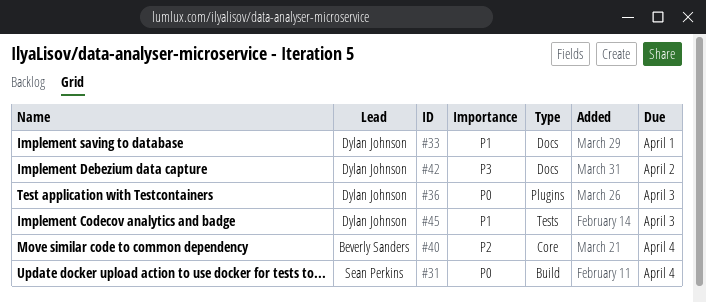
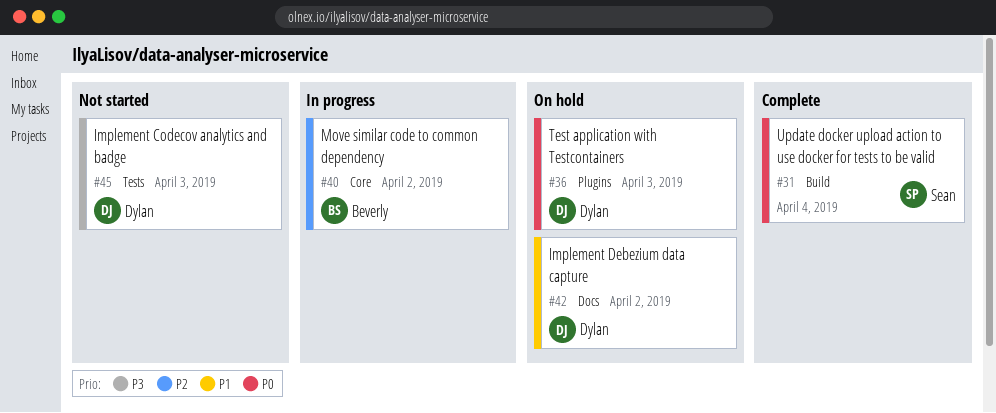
#33: present -> none
#40, due: Apr 4 -> Apr 2
#42, priority: P3 -> P1
#45, priority: P1 -> P3

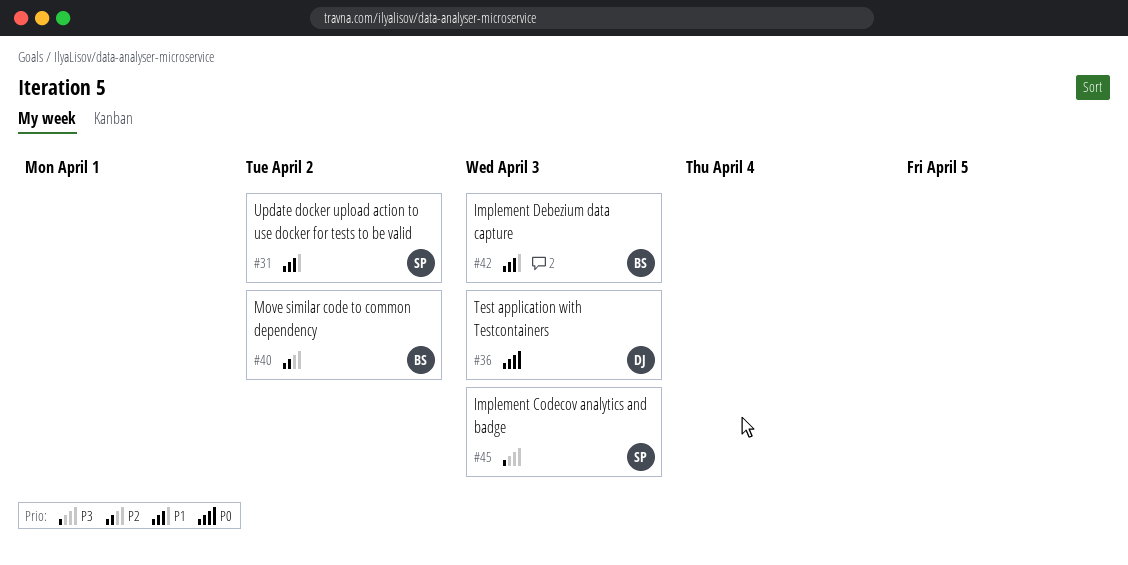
#31, priority: P0 -> P1
#31, due: Apr 4 -> Apr 2
#42, owner: Dylan -> Beverly
#42, due: Apr 2 -> Apr 3
#45, owner: Dylan -> Sean

